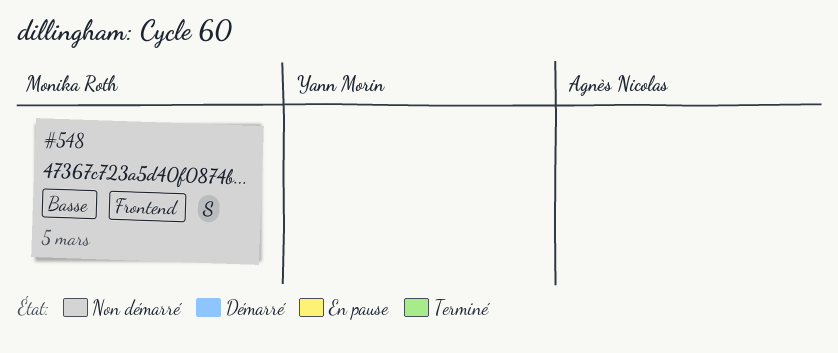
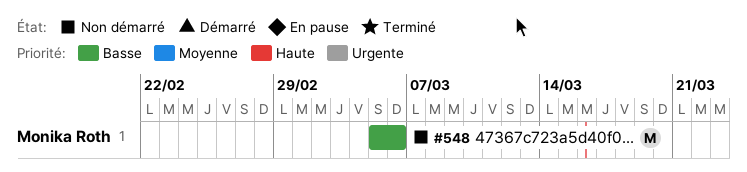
#548, estimate: S -> M
#548, due: Mar 5 -> Mar 6

